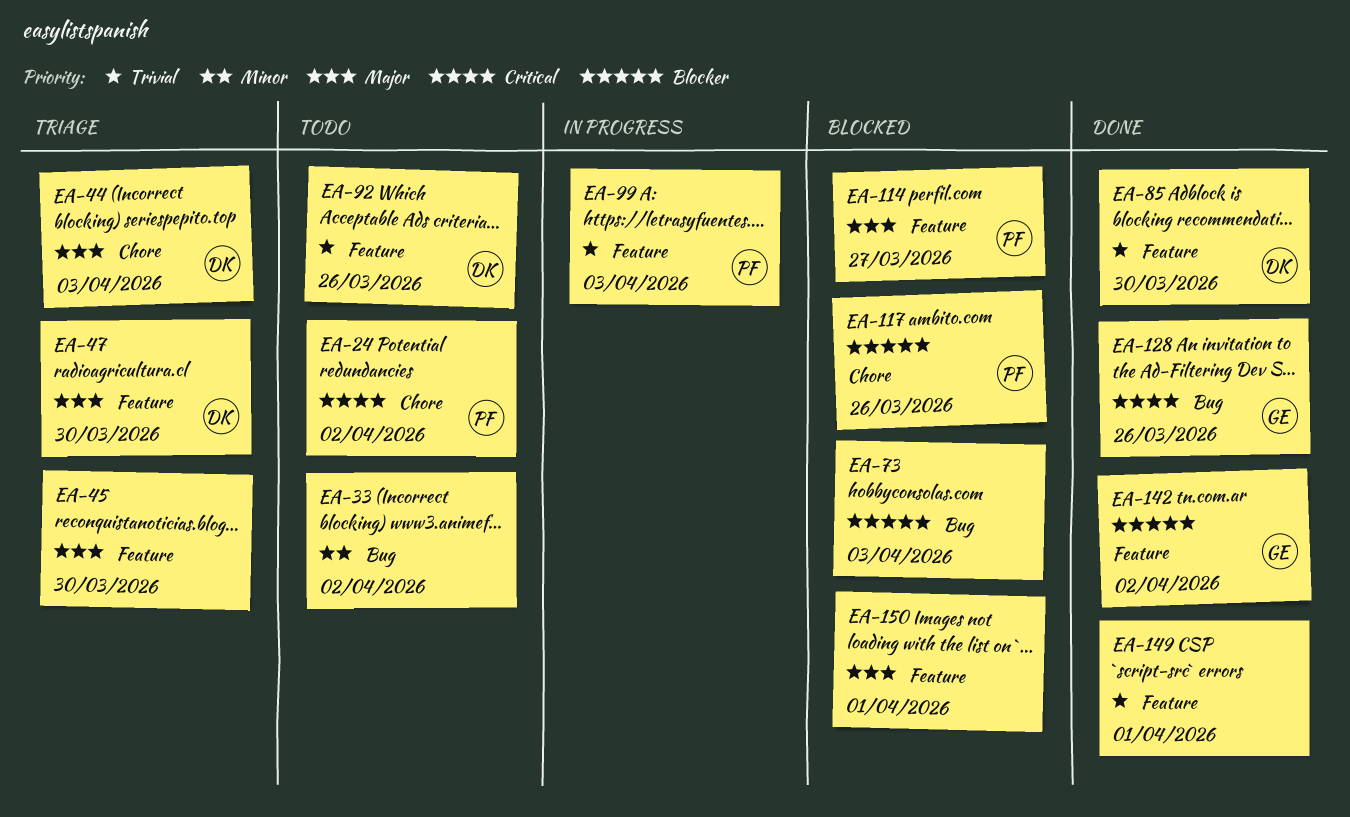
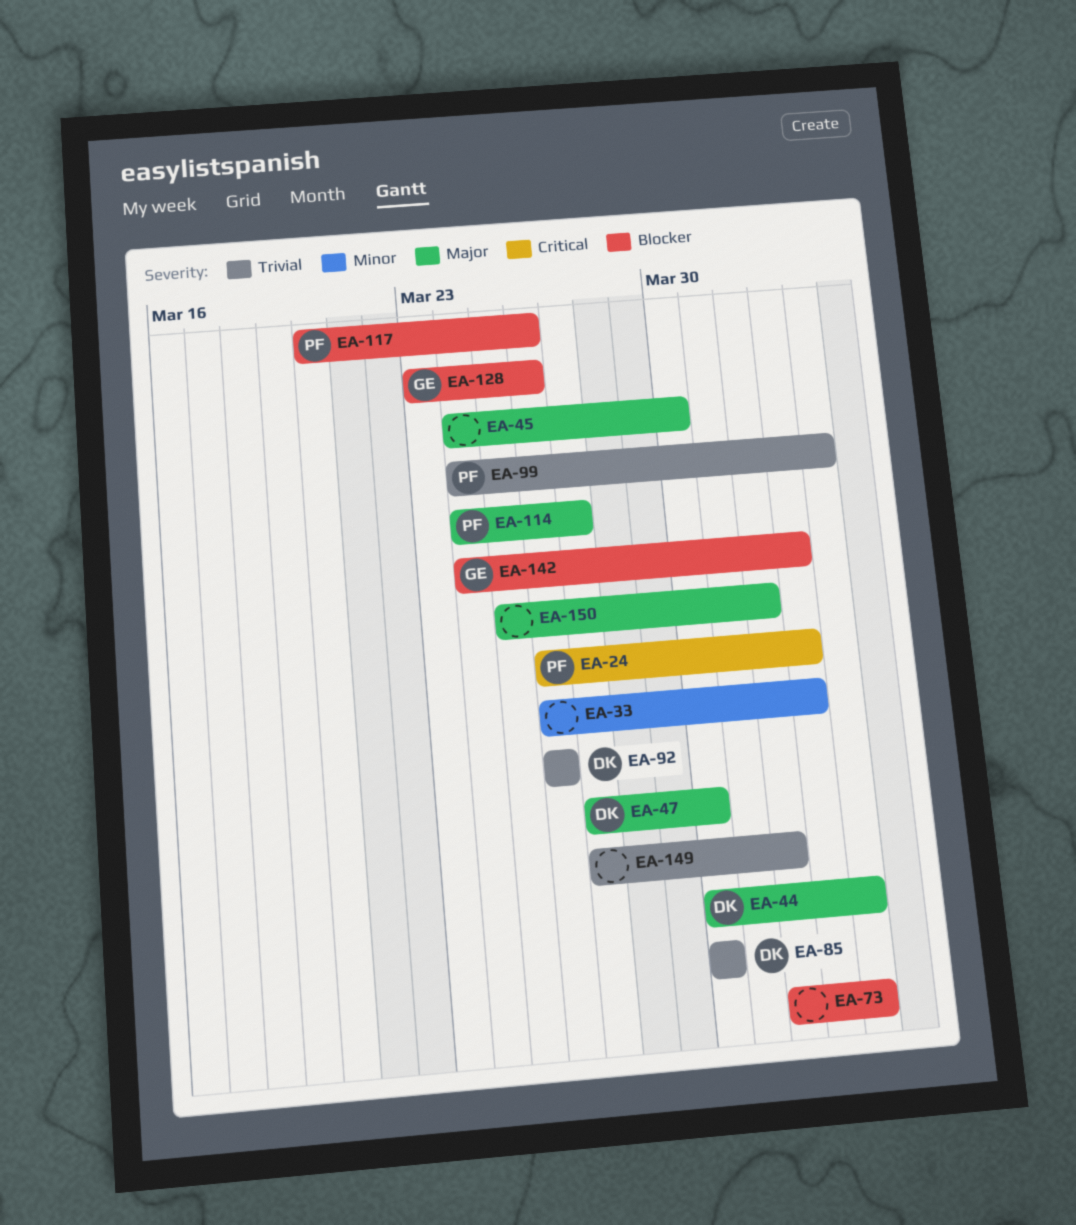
EA-128, priority: Critical -> Blocker

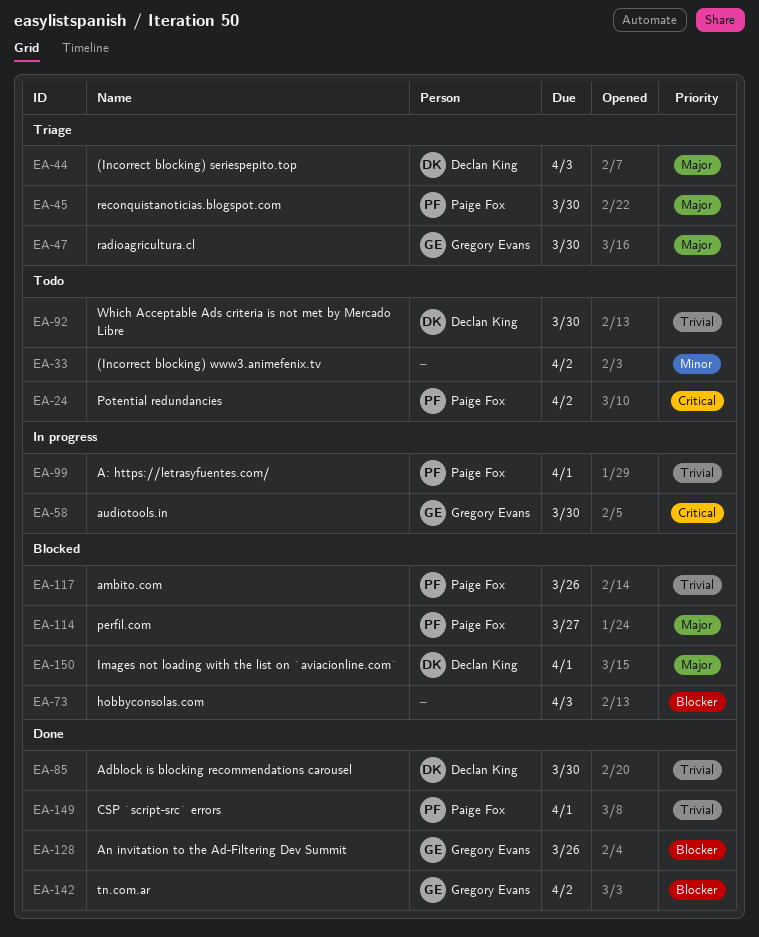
EA-45, owner: none -> Paige Fox
EA-47, owner: Declan King -> Gregory Evans
EA-58: none -> present
EA-92, due: Mar 26 -> Mar 30
EA-99, due: Apr 3 -> Apr 1
EA-117, priority: Blocker -> Trivial
EA-149, owner: none -> Paige Fox
EA-150, owner: none -> Declan King

